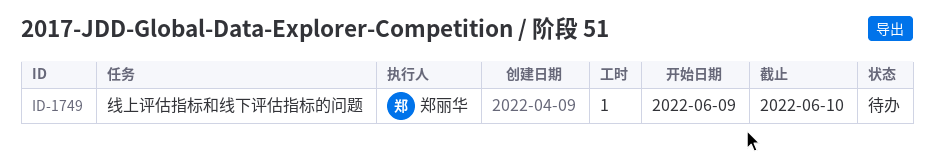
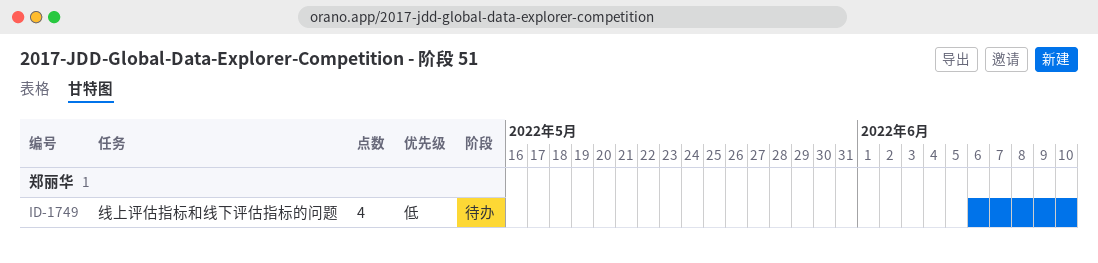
ID-1749, estimate: 1 -> 4
ID-1749, start: Jun 9 -> Jun 6

